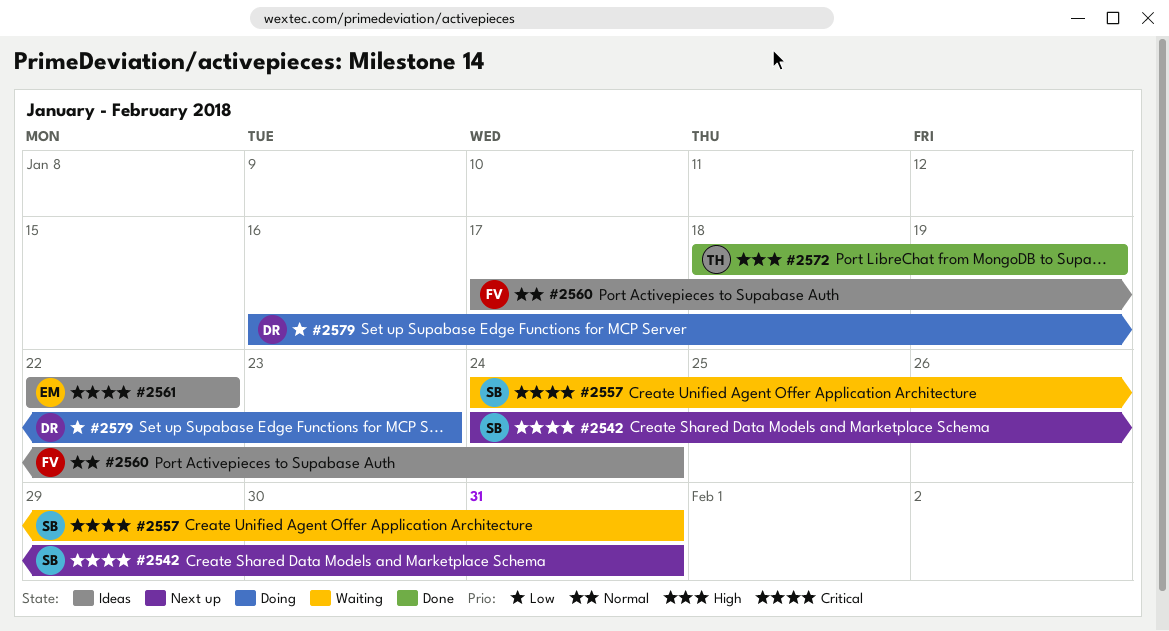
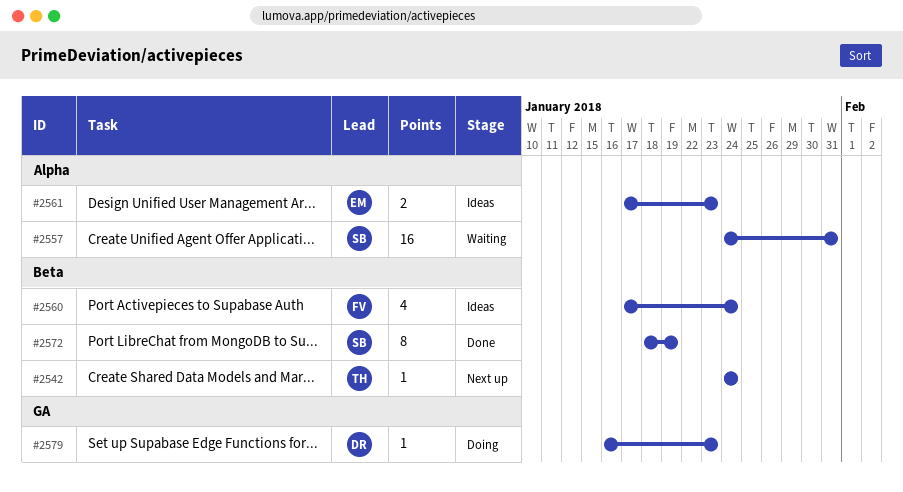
#2542, owner: SB -> TH
#2542, due: Jan 31 -> Jan 24
#2561, start: Jan 22 -> Jan 17
#2561, due: Jan 22 -> Jan 23
#2572, owner: TH -> SB

